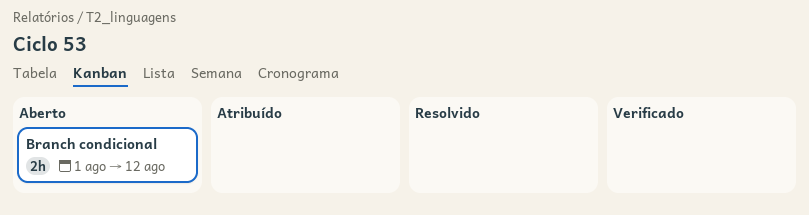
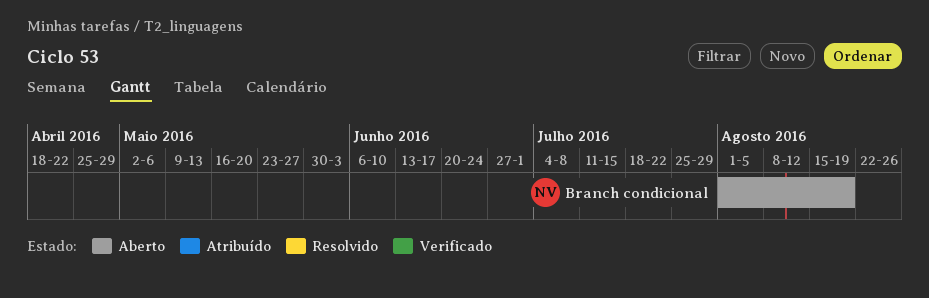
Branch condicional, due: Aug 12 -> Aug 19

